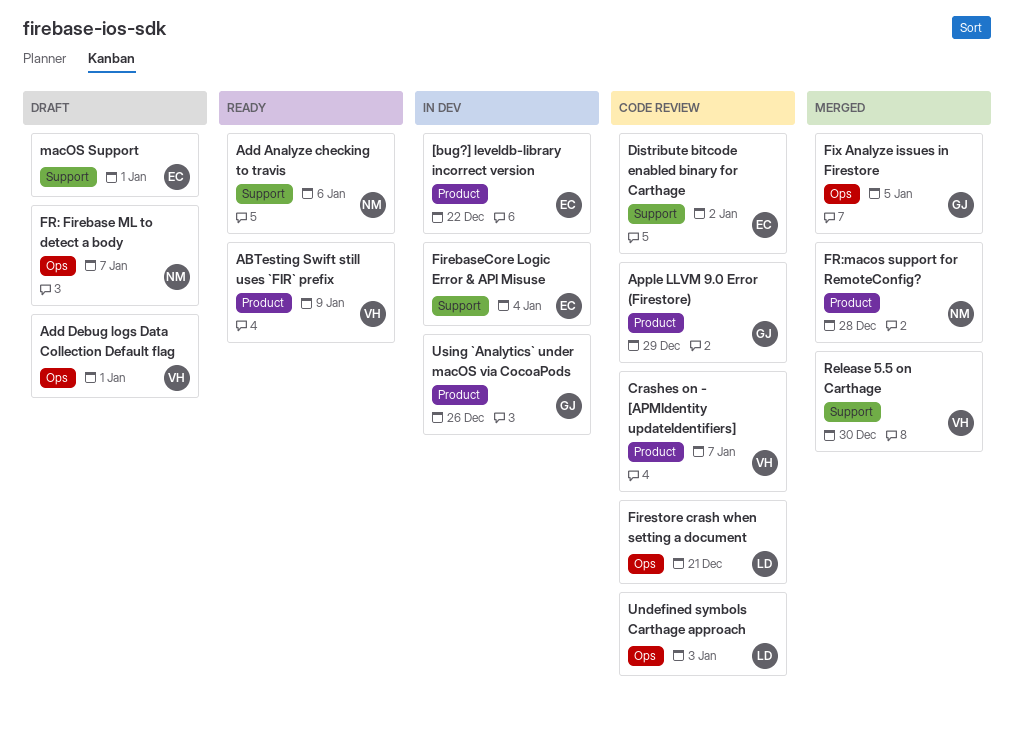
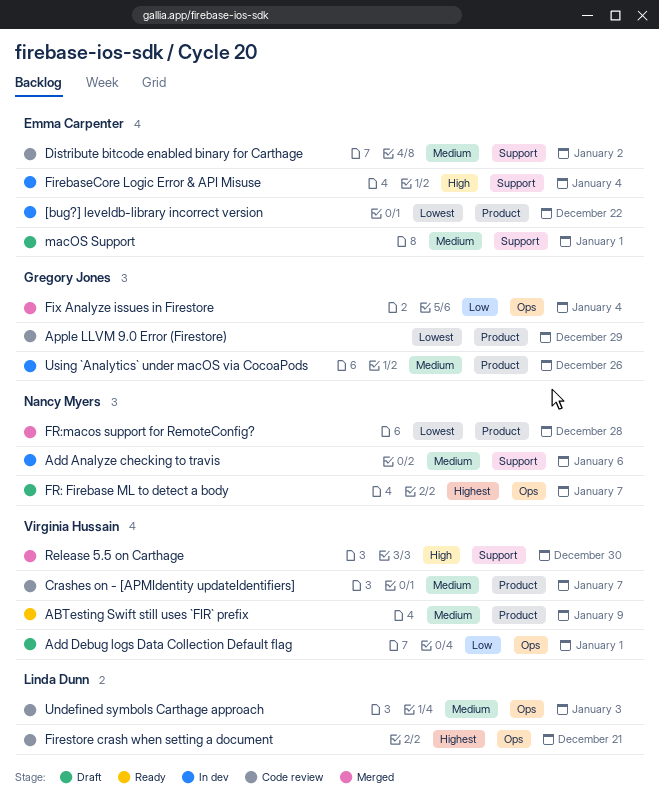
Add Analyze checking to travis, status: Ready -> In dev
Fix Analyze issues in Firestore, due: Jan 5 -> Jan 4

